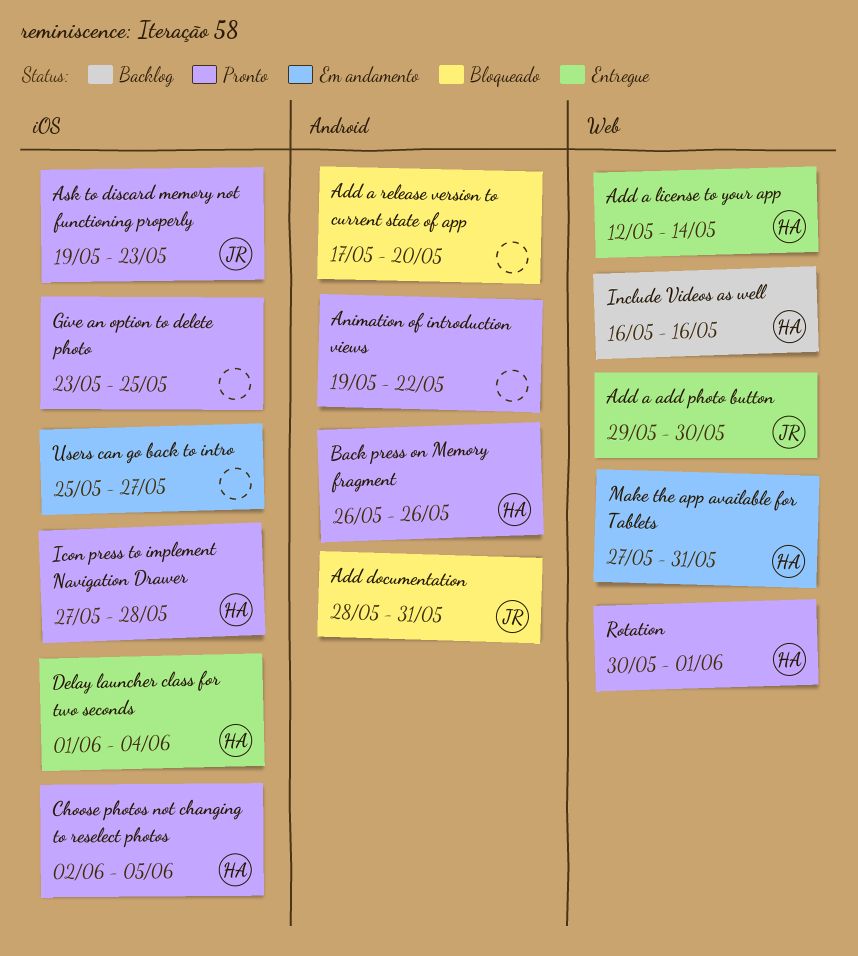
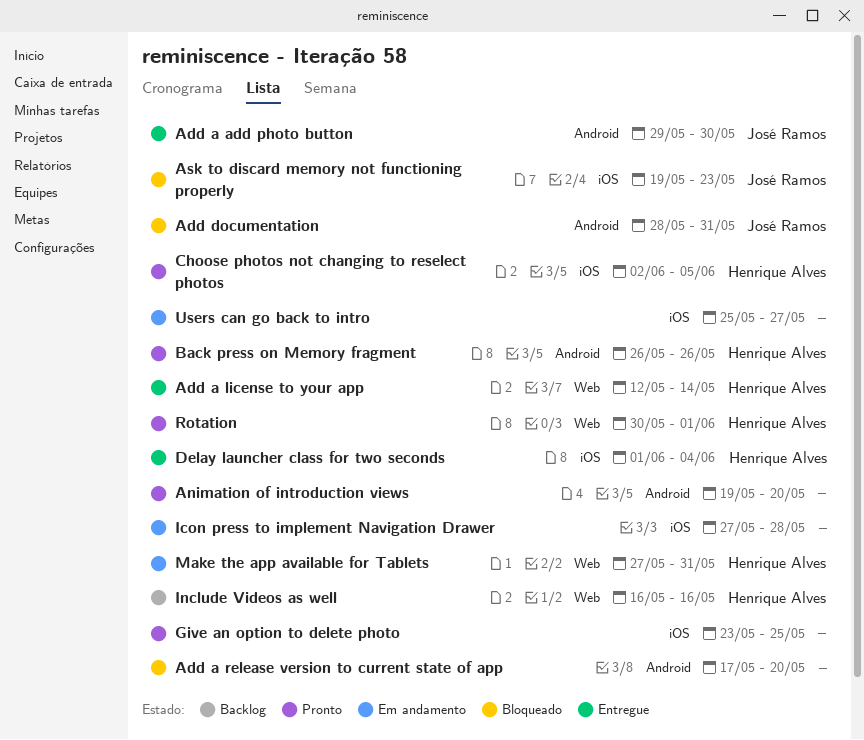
Add a add photo button, label: Web -> Android
Animation of introduction views, due: May 22 -> May 20
Ask to discard memory not functioning properly, status: Pronto -> Bloqueado
Icon press to implement Navigation Drawer, status: Pronto -> Em andamento
Icon press to implement Navigation Drawer, owner: Henrique Alves -> none

